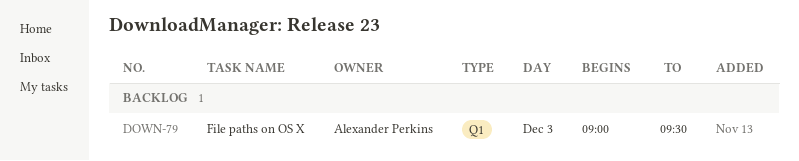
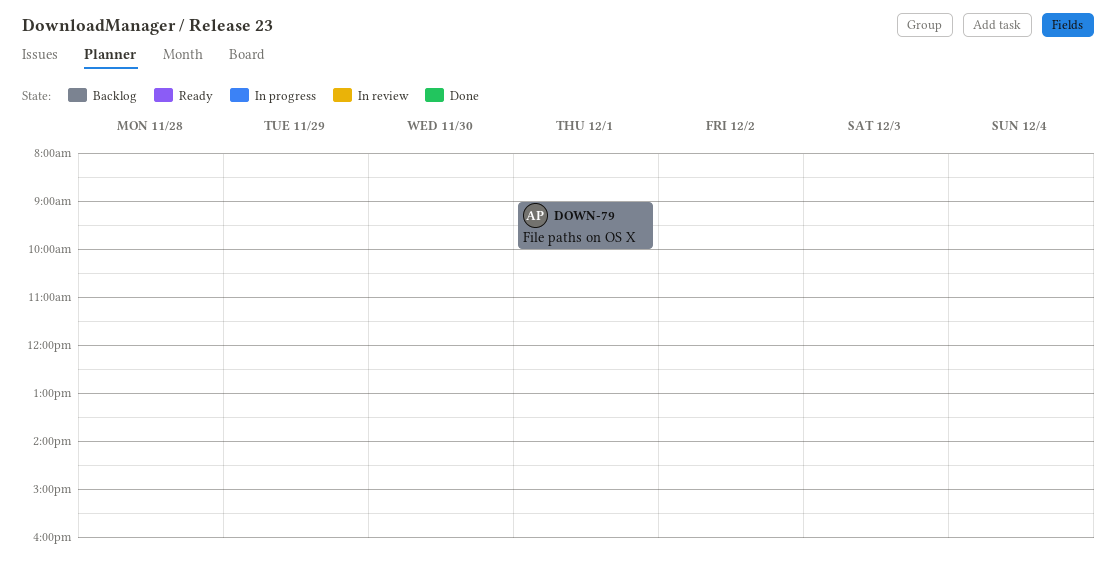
DOWN-79, day: Dec 3 -> Dec 1
DOWN-79, ends: 09:30 -> 10:00

